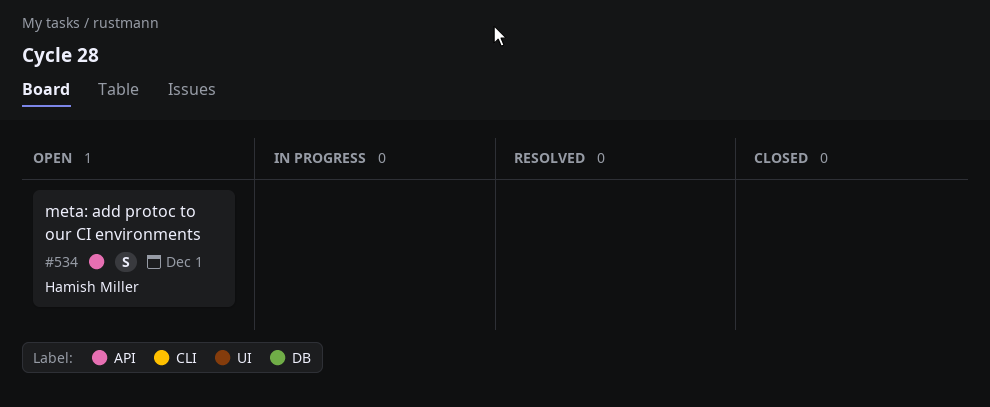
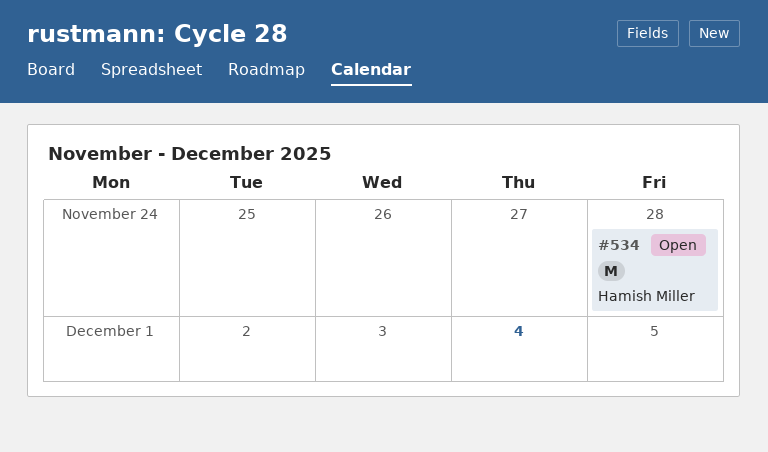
#534, estimate: S -> M
#534, due: Dec 1 -> Nov 28

